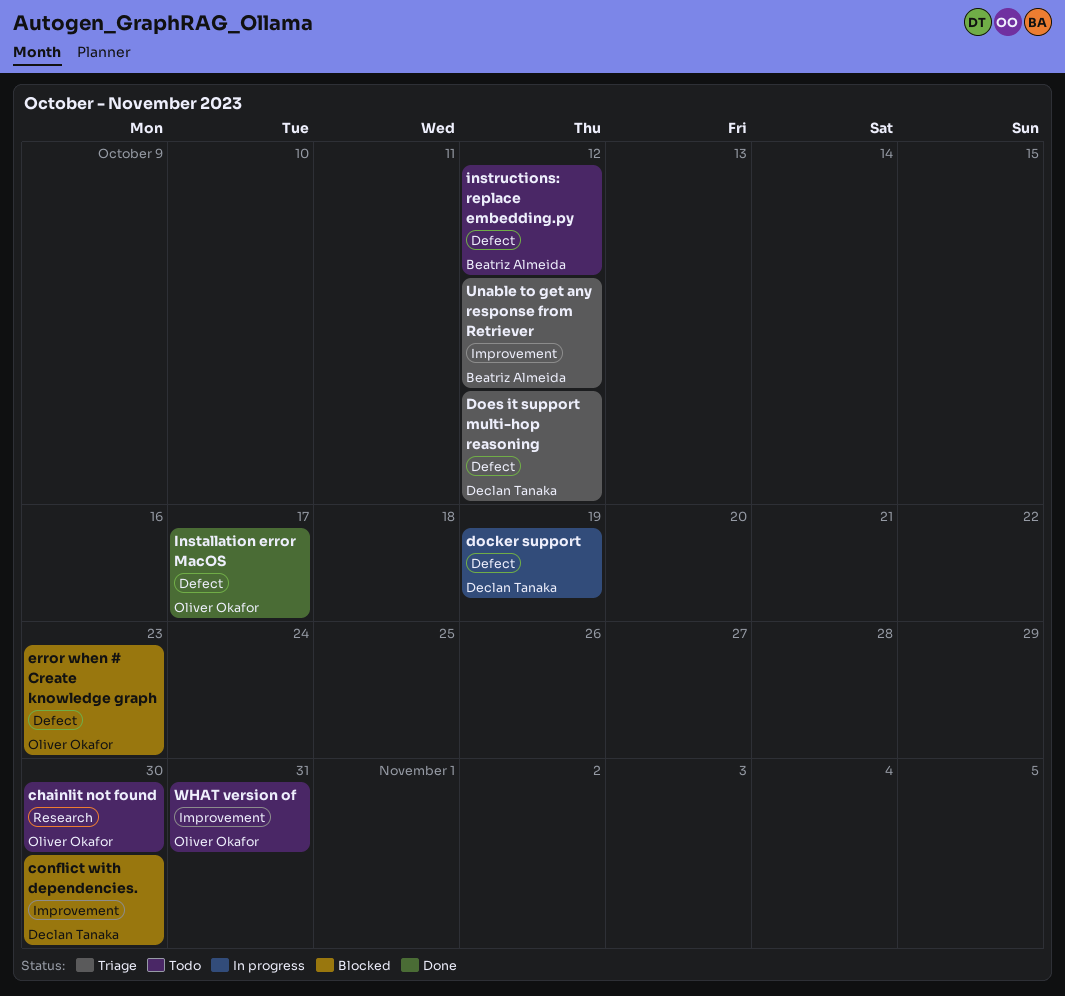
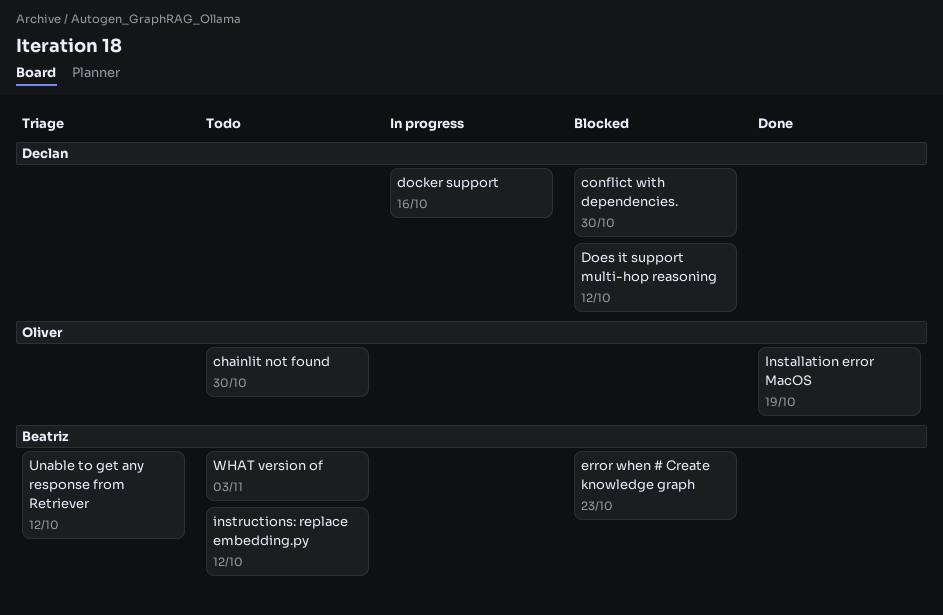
docker support, due: Oct 19 -> Oct 16
Does it support multi-hop reasoning, status: Triage -> Blocked
error when # Create knowledge graph, owner: Oliver Okafor -> Beatriz Almeida
Installation error MacOS, due: Oct 17 -> Oct 19
WHAT version of, owner: Oliver Okafor -> Beatriz Almeida
WHAT version of, due: Oct 31 -> Nov 3

